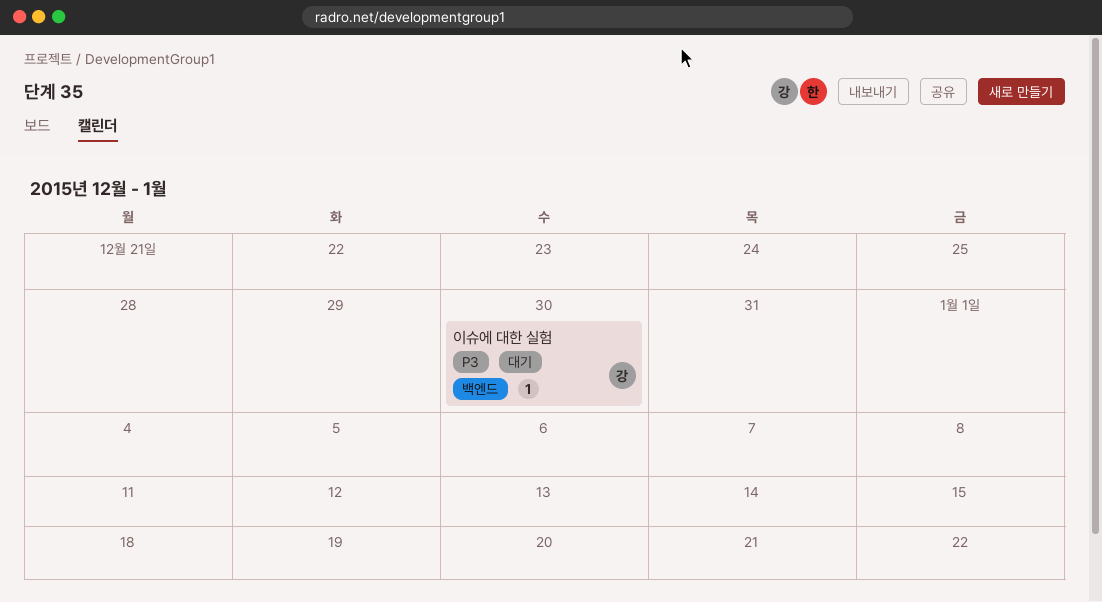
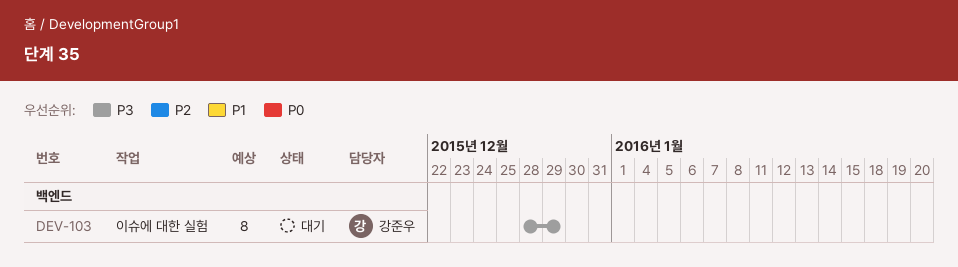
이슈에 대한 실험, estimate: 1 -> 8
이슈에 대한 실험, due: Dec 30 -> Dec 29

